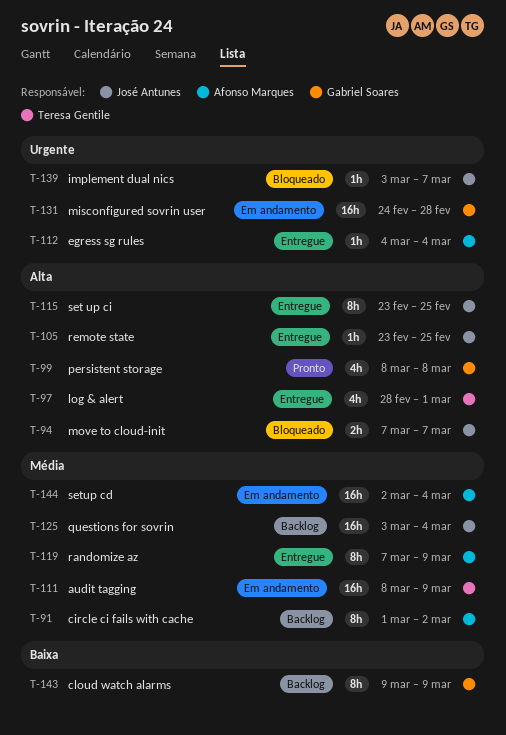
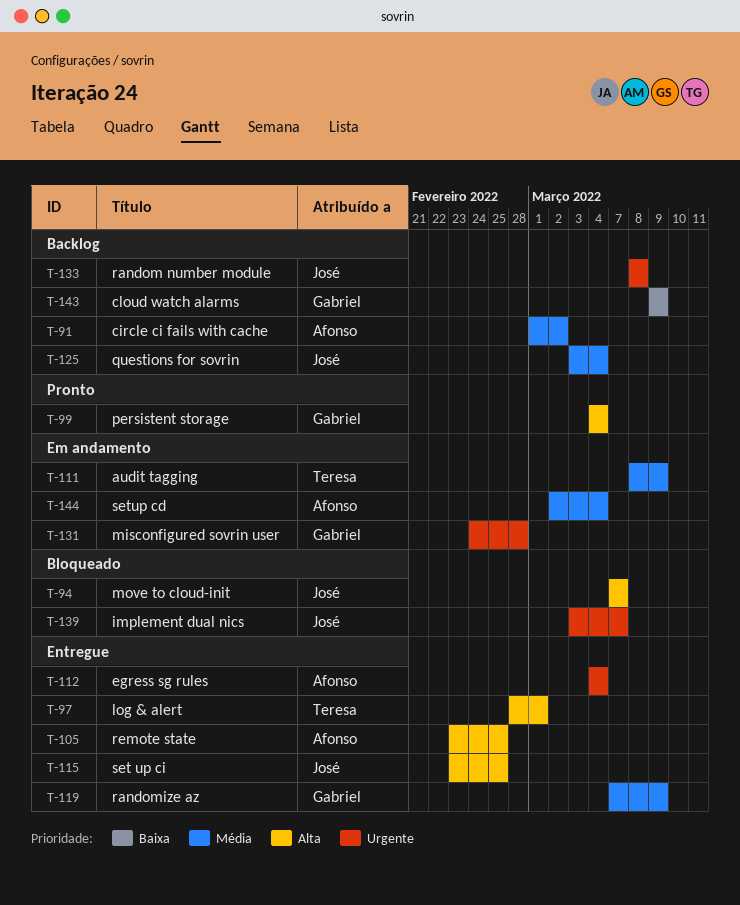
T-99, start: Mar 8 -> Mar 4
T-99, due: Mar 8 -> Mar 4
T-105, owner: José Antunes -> Afonso Marques
T-119, owner: Afonso Marques -> Gabriel Soares
T-133: none -> present

